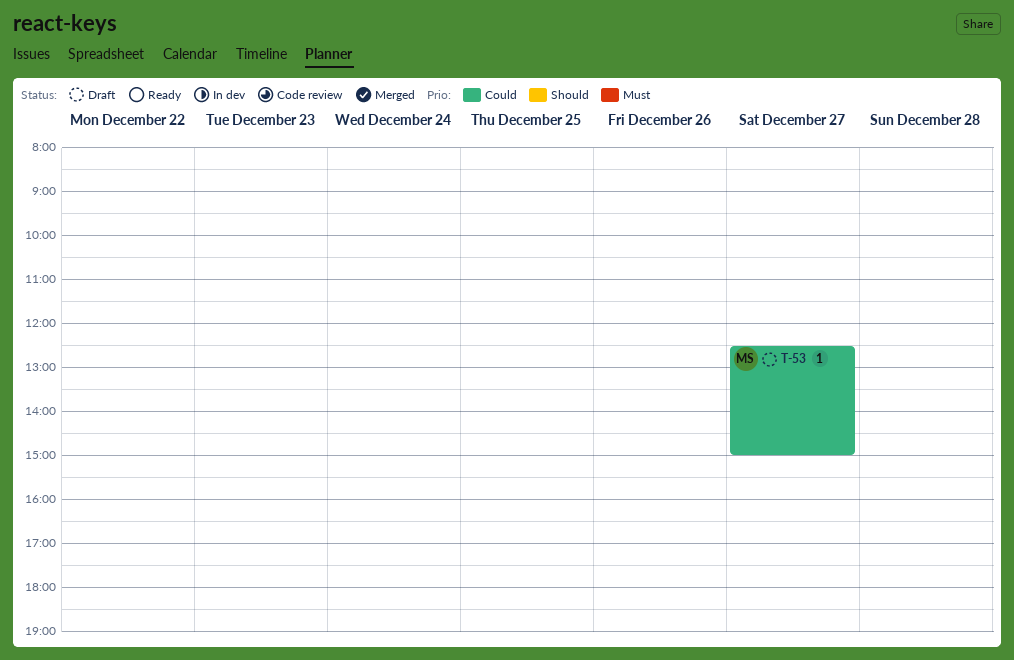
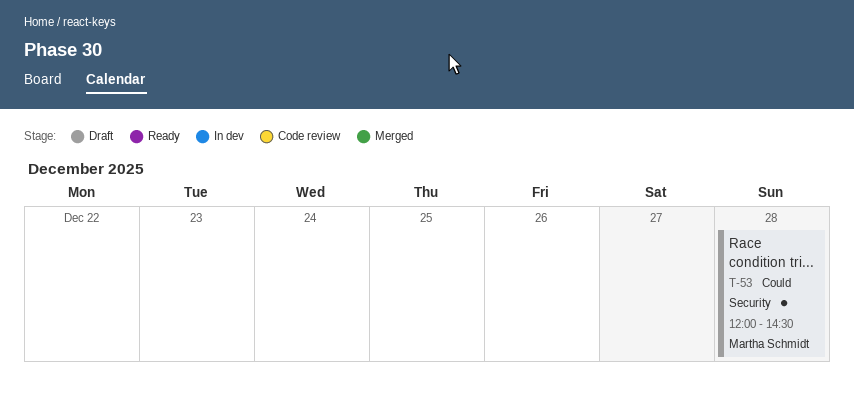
T-53, day: Dec 27 -> Dec 28
T-53, begins: 12:30 -> 12:00
T-53, ends: 15:00 -> 14:30

